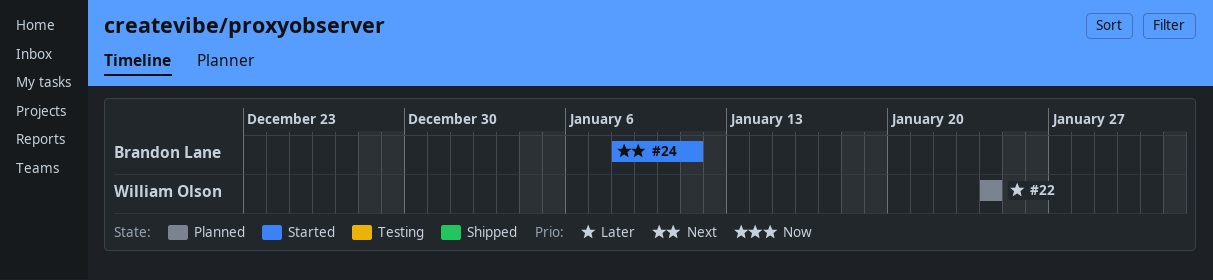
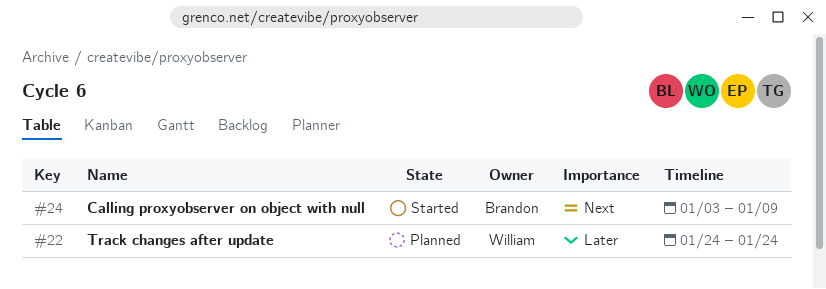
#24, start: Jan 8 -> Jan 3
#24, due: Jan 11 -> Jan 9

